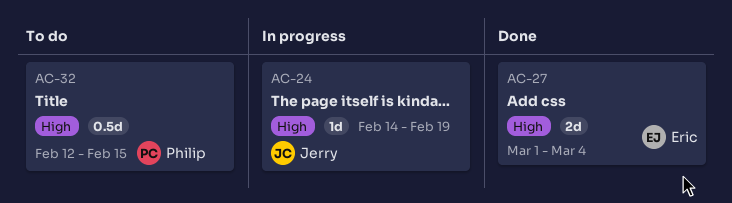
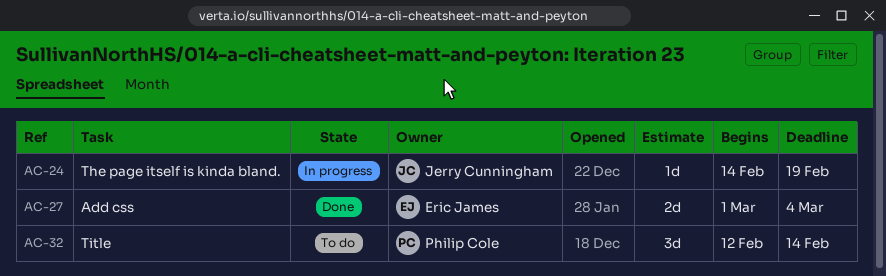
AC-32, estimate: 0.5d -> 3d
AC-32, due: Feb 15 -> Feb 14

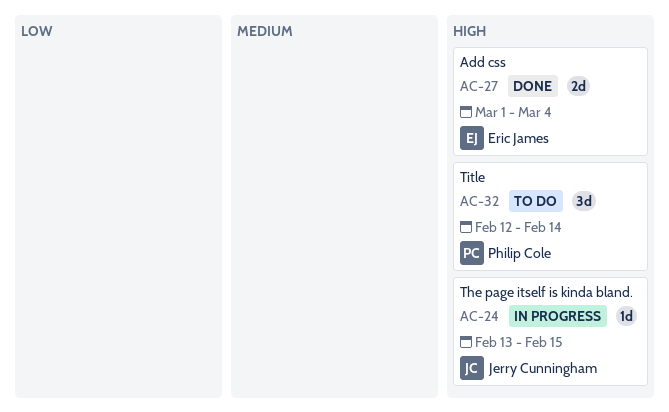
AC-24, start: Feb 14 -> Feb 13
AC-24, due: Feb 19 -> Feb 15

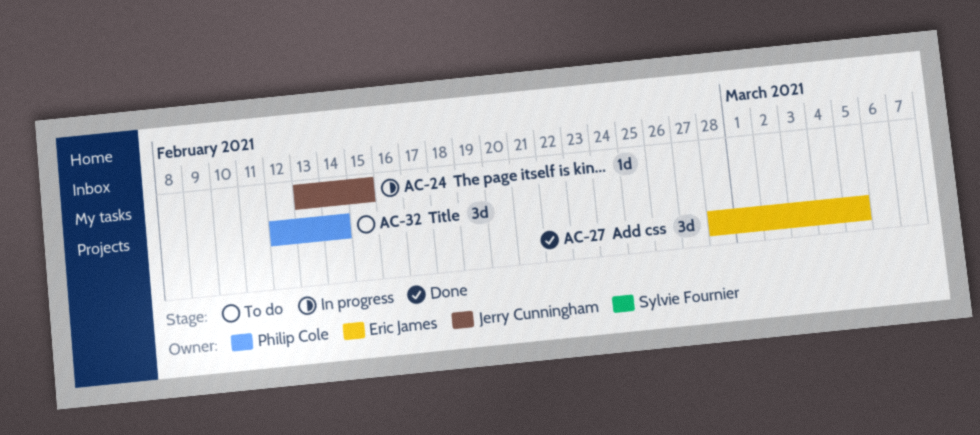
AC-27, estimate: 2d -> 3d
AC-27, start: Mar 1 -> Feb 28
AC-27, due: Mar 4 -> Mar 5

